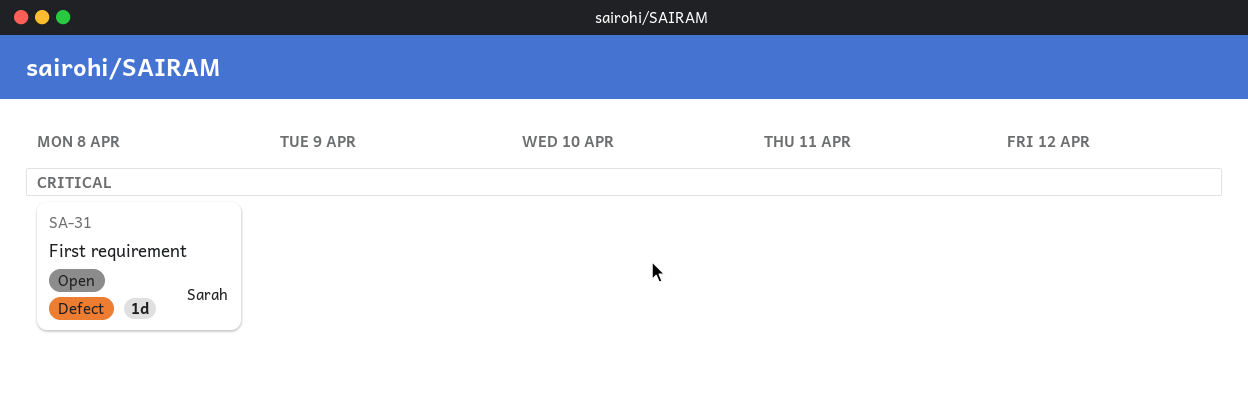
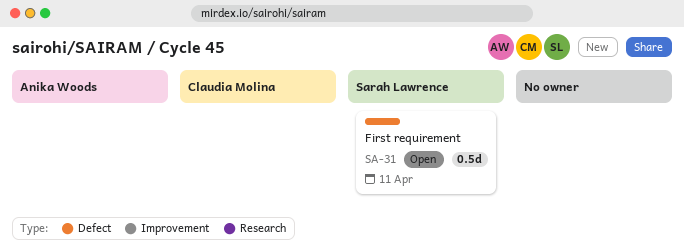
SA-31, estimate: 1d -> 0.5d
SA-31, due: Apr 8 -> Apr 11

